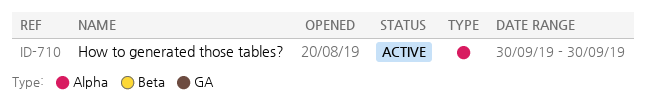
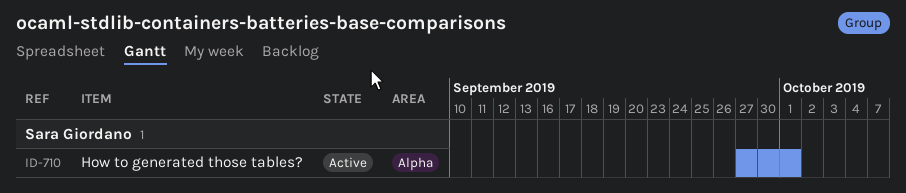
ID-710, start: Sep 30 -> Sep 27
ID-710, due: Sep 30 -> Oct 1

